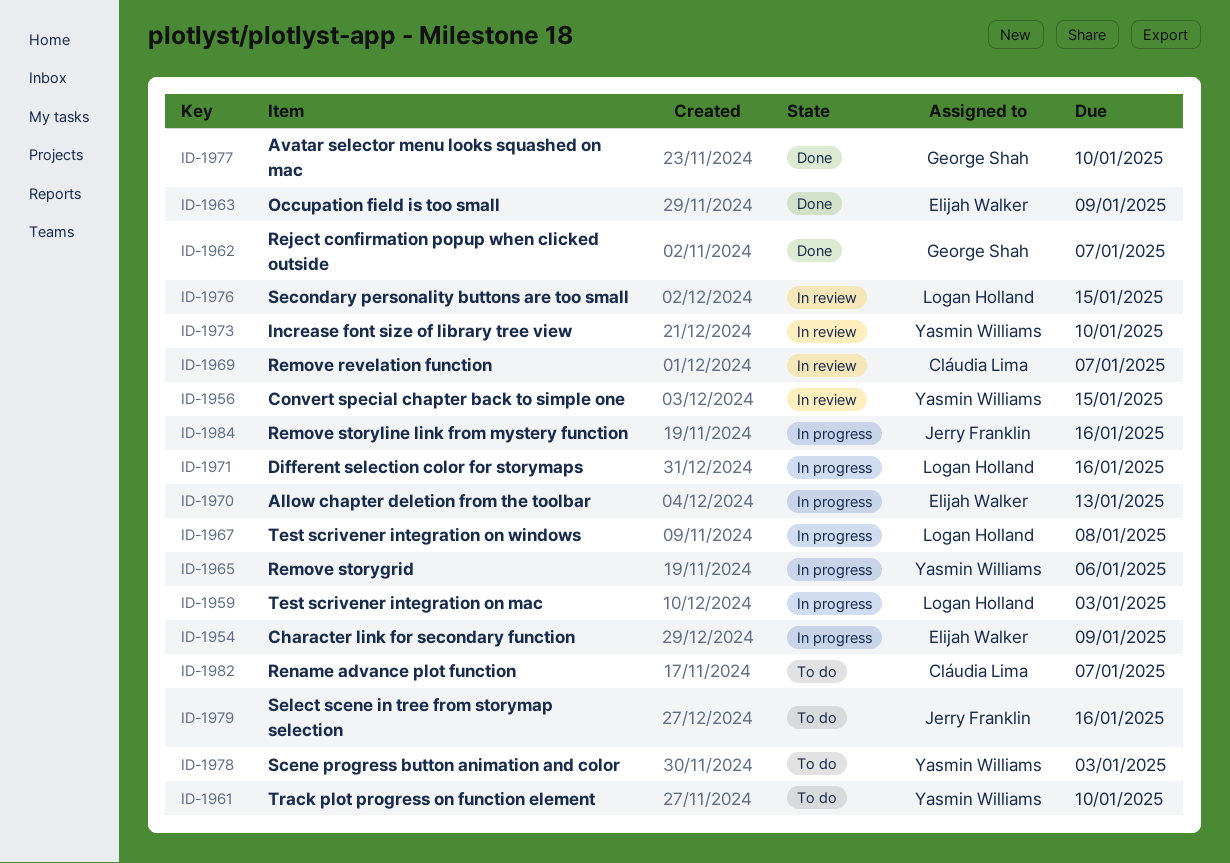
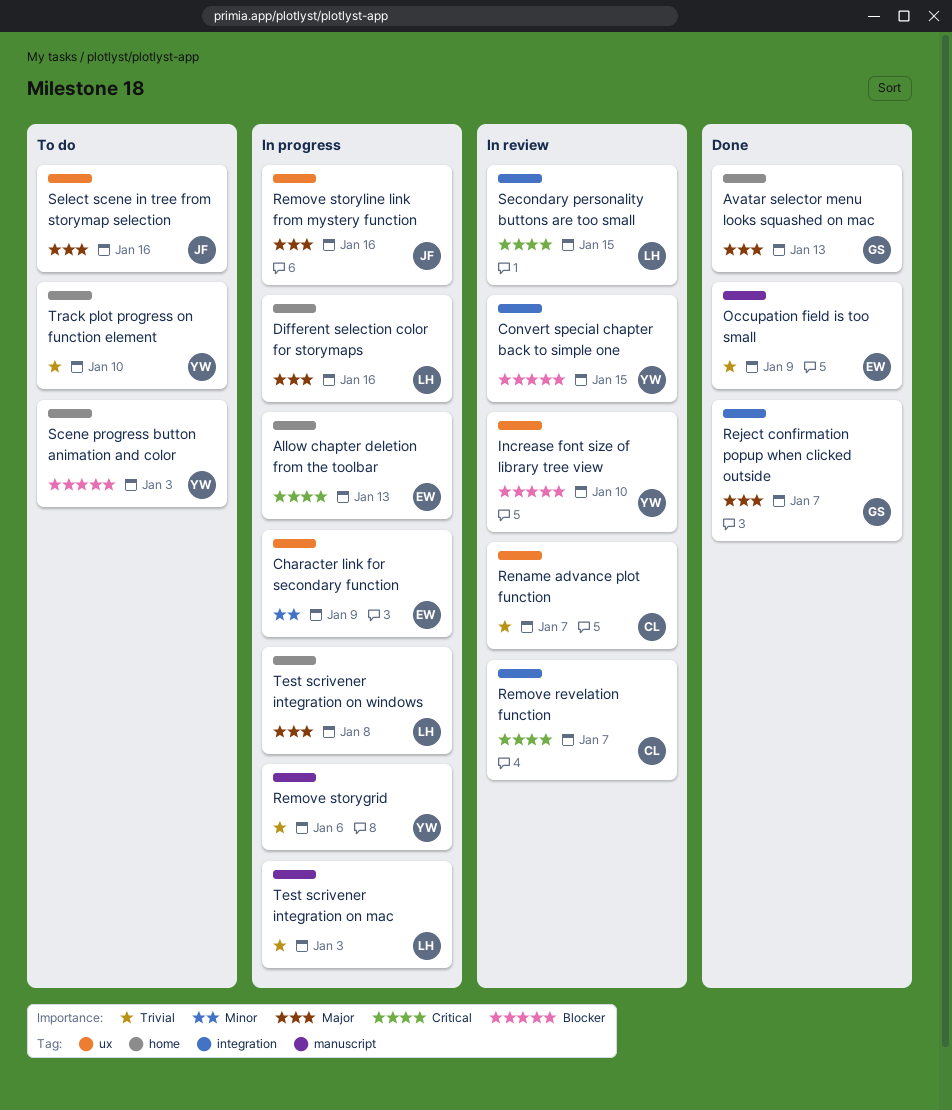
Avatar selector menu looks squashed on mac, due: Jan 10 -> Jan 13
Rename advance plot function, status: To do -> In review

